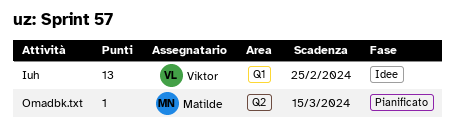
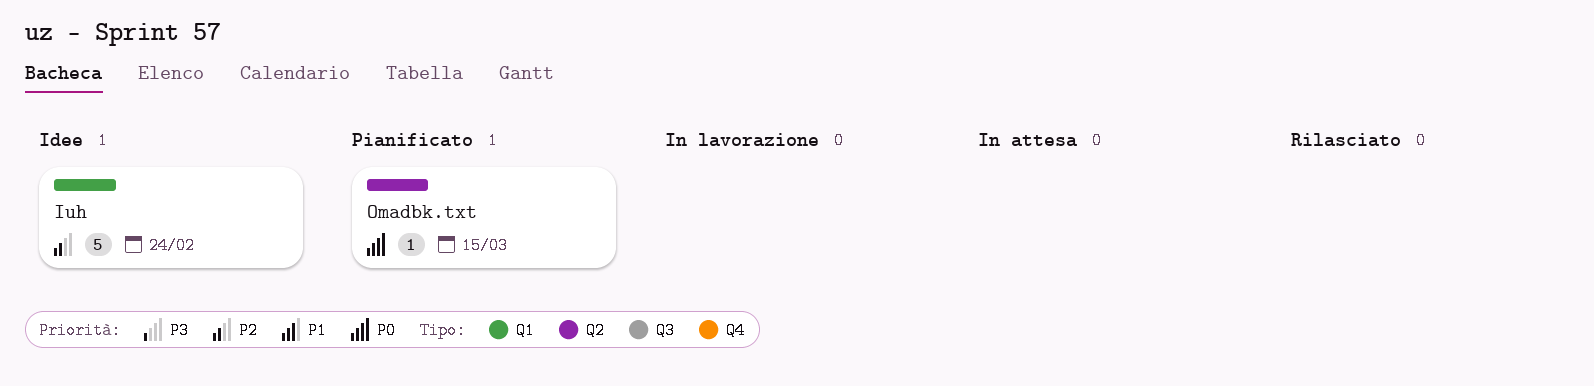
Iuh, estimate: 13 -> 5
Iuh, due: Feb 25 -> Feb 24

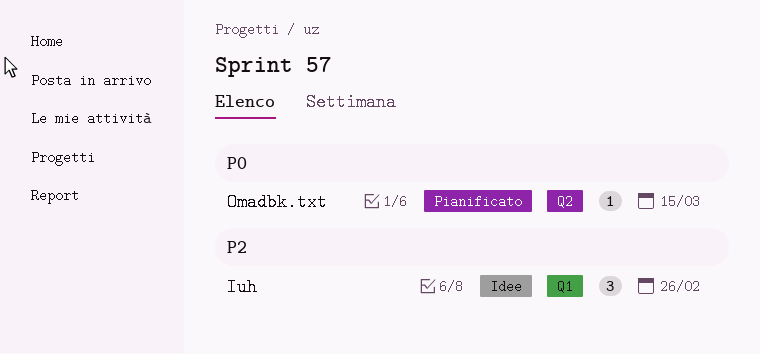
Iuh, estimate: 5 -> 3
Iuh, due: Feb 24 -> Feb 26

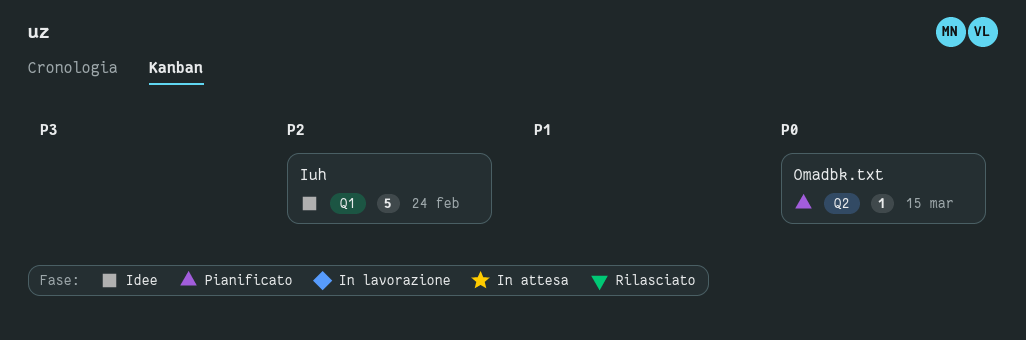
Iuh, estimate: 3 -> 5
Iuh, due: Feb 26 -> Feb 24

